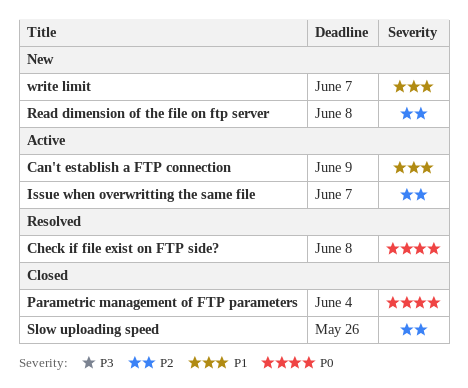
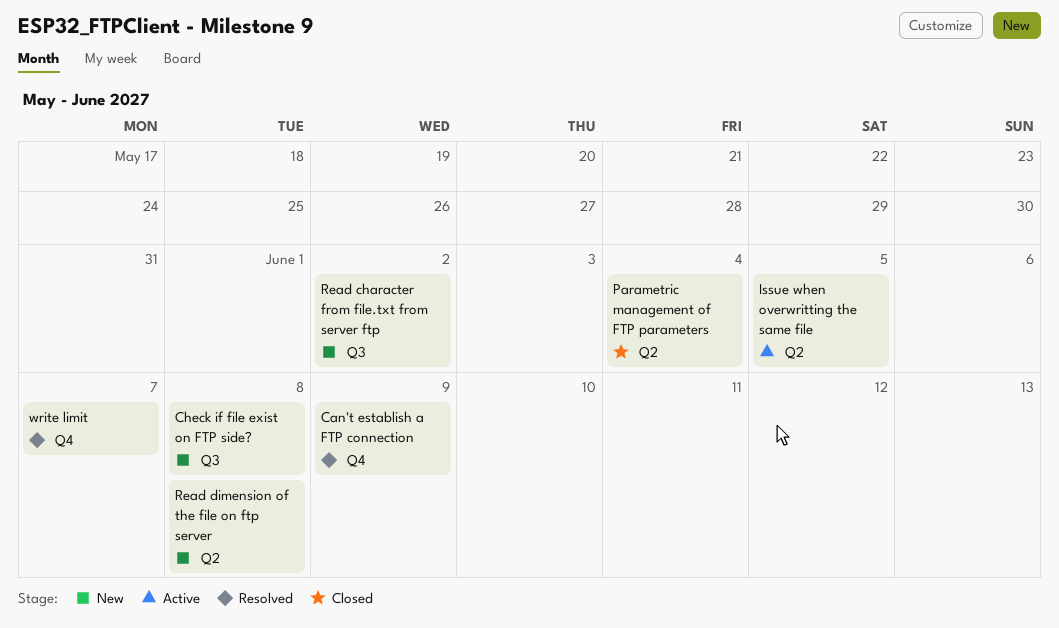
Can't establish a FTP connection, status: Active -> Resolved
Check if file exist on FTP side?, status: Resolved -> New
Issue when overwritting the same file, due: Jun 7 -> Jun 5
Read character from file.txt from server ftp: none -> present
Slow uploading speed: present -> none
write limit, status: New -> Resolved

